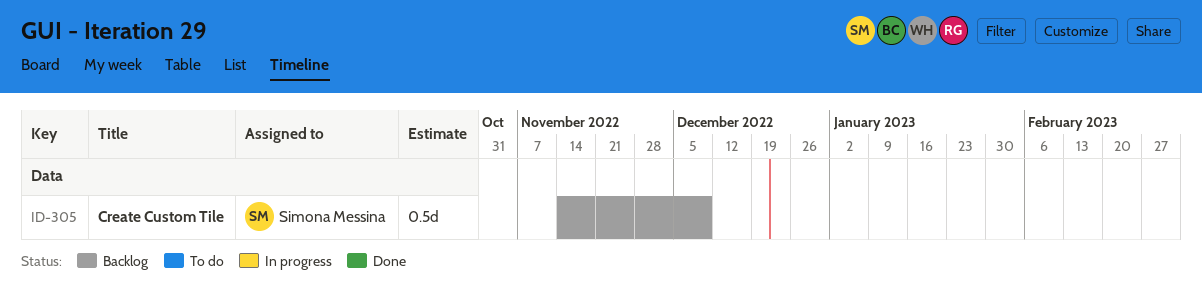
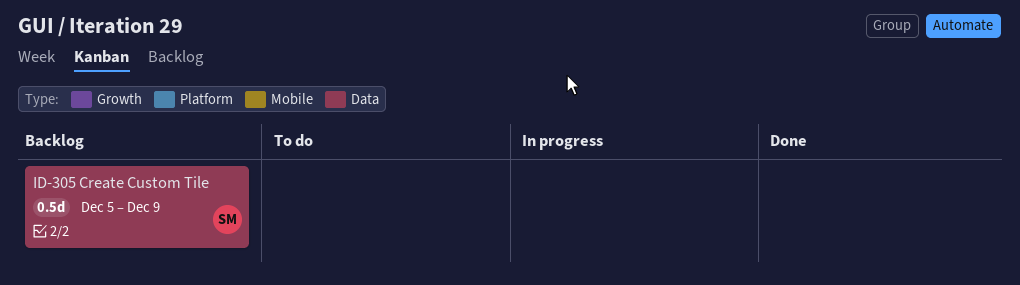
ID-305, start: Nov 14 -> Dec 5

